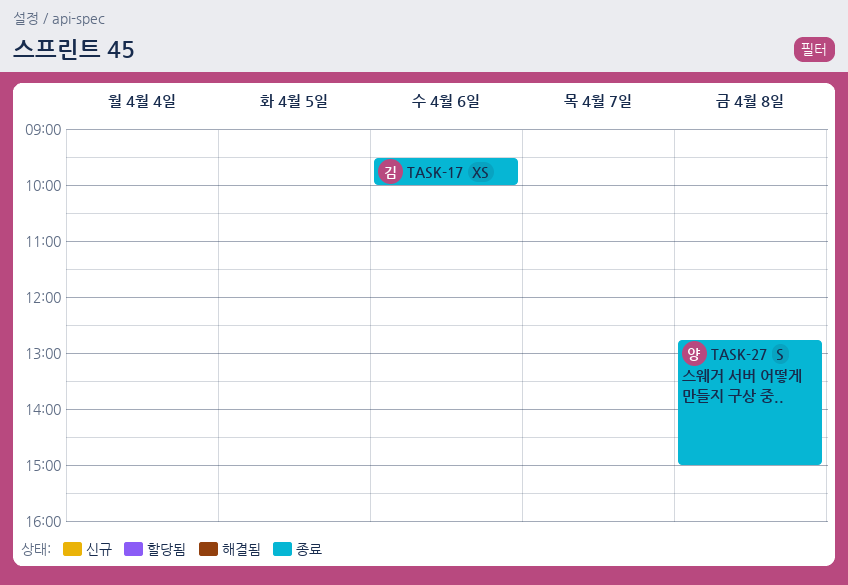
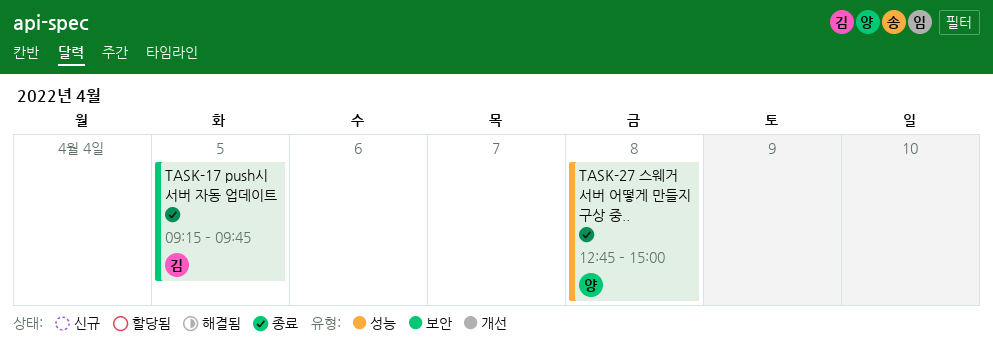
TASK-17, day: Apr 6 -> Apr 5
TASK-17, begins: 09:30 -> 09:15
TASK-17, ends: 10:00 -> 09:45

